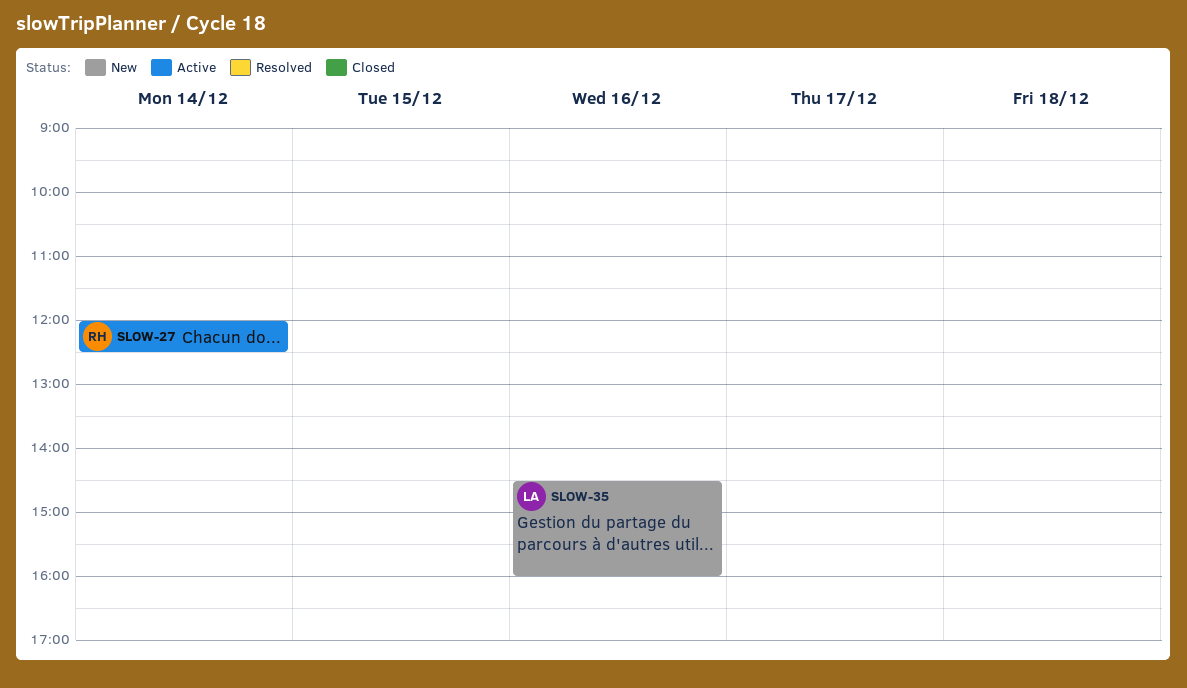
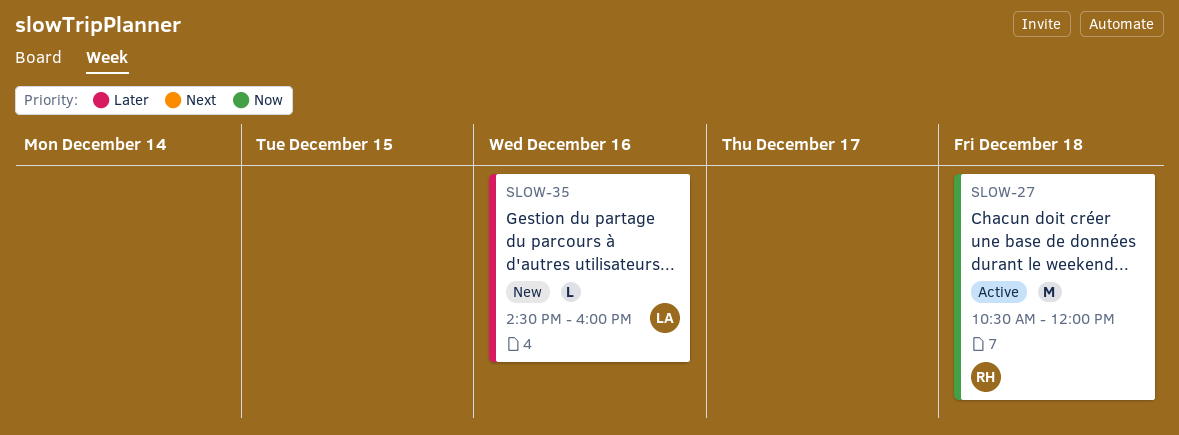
SLOW-27, day: Dec 14 -> Dec 18
SLOW-27, begins: 12:00 -> 10:30
SLOW-27, ends: 12:30 -> 12:00

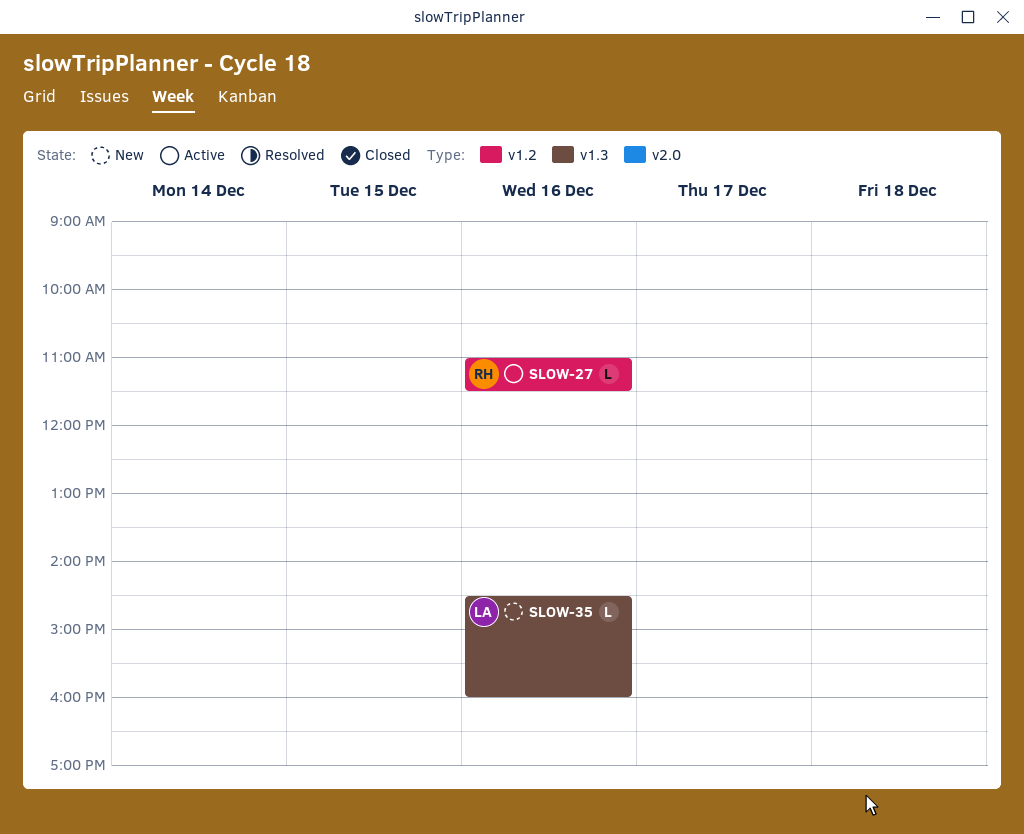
SLOW-27, estimate: M -> L
SLOW-27, day: Dec 18 -> Dec 16
SLOW-27, begins: 10:30 -> 11:00
SLOW-27, ends: 12:00 -> 11:30

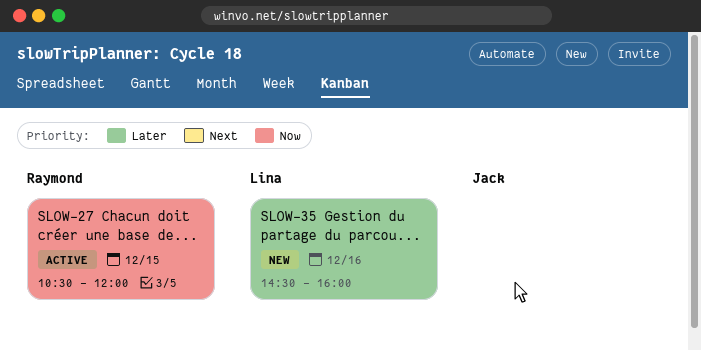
SLOW-27, day: Dec 16 -> Dec 15
SLOW-27, begins: 11:00 -> 10:30
SLOW-27, ends: 11:30 -> 12:00

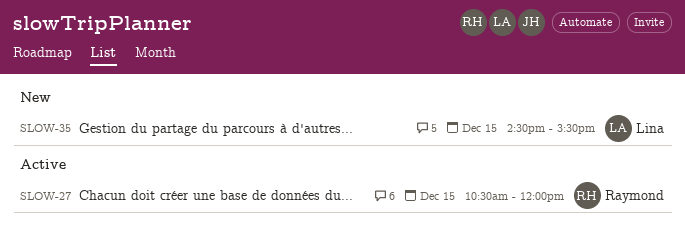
SLOW-35, day: Dec 16 -> Dec 15
SLOW-35, ends: 16:00 -> 15:30

